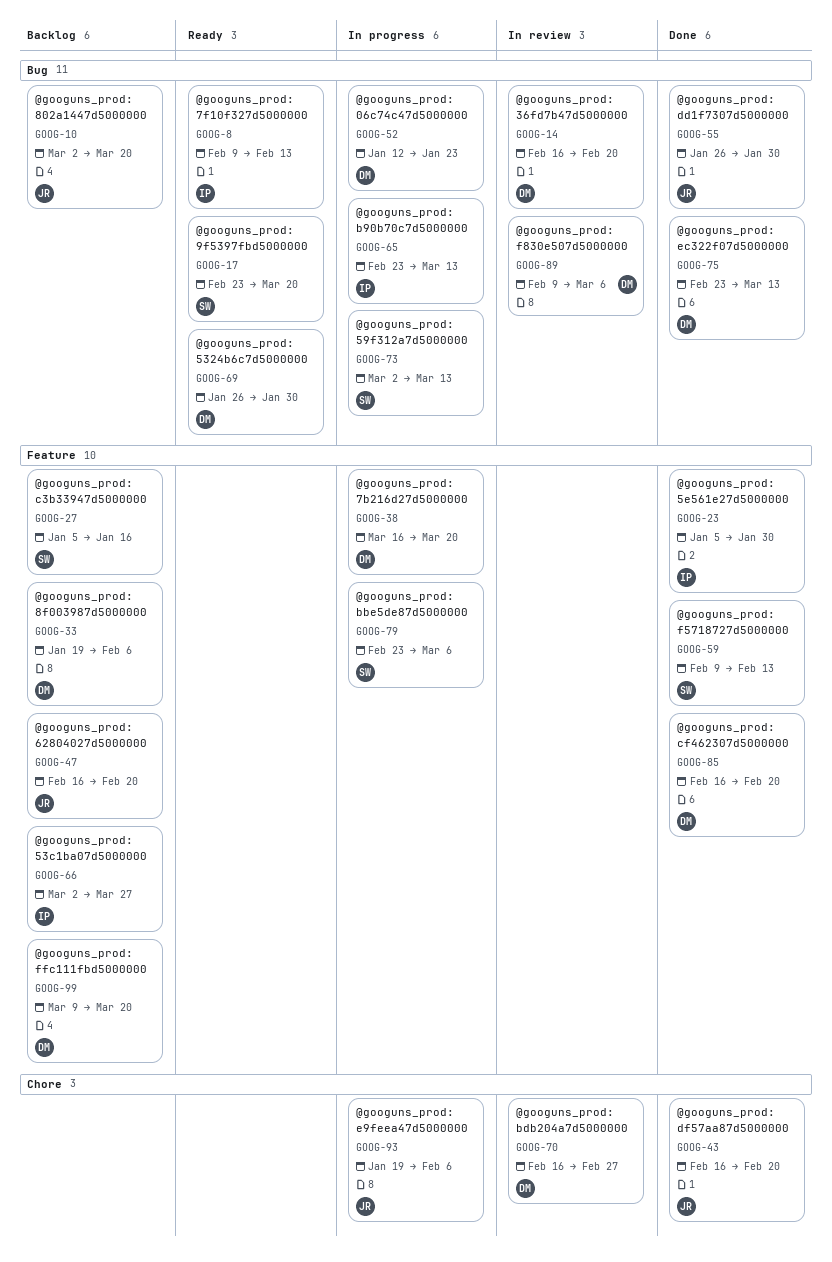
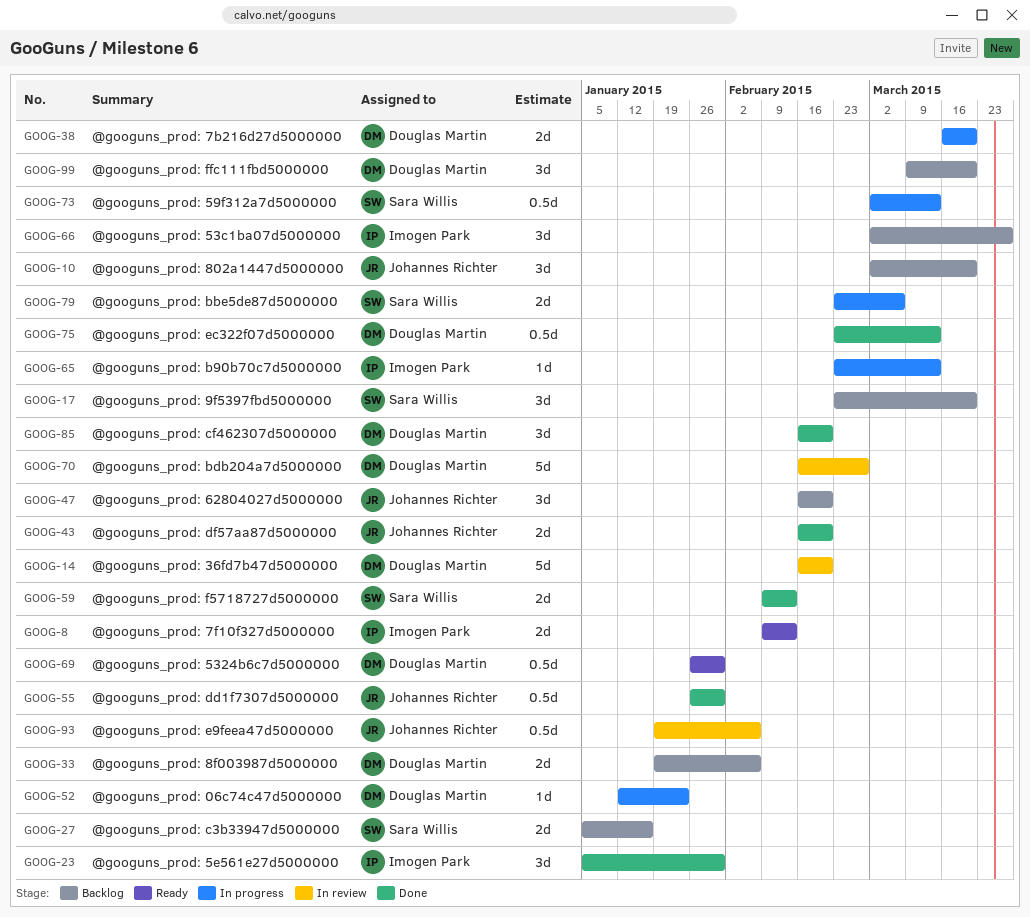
GOOG-17, status: Ready -> Backlog
GOOG-89: present -> none
GOOG-93, status: In progress -> In review

